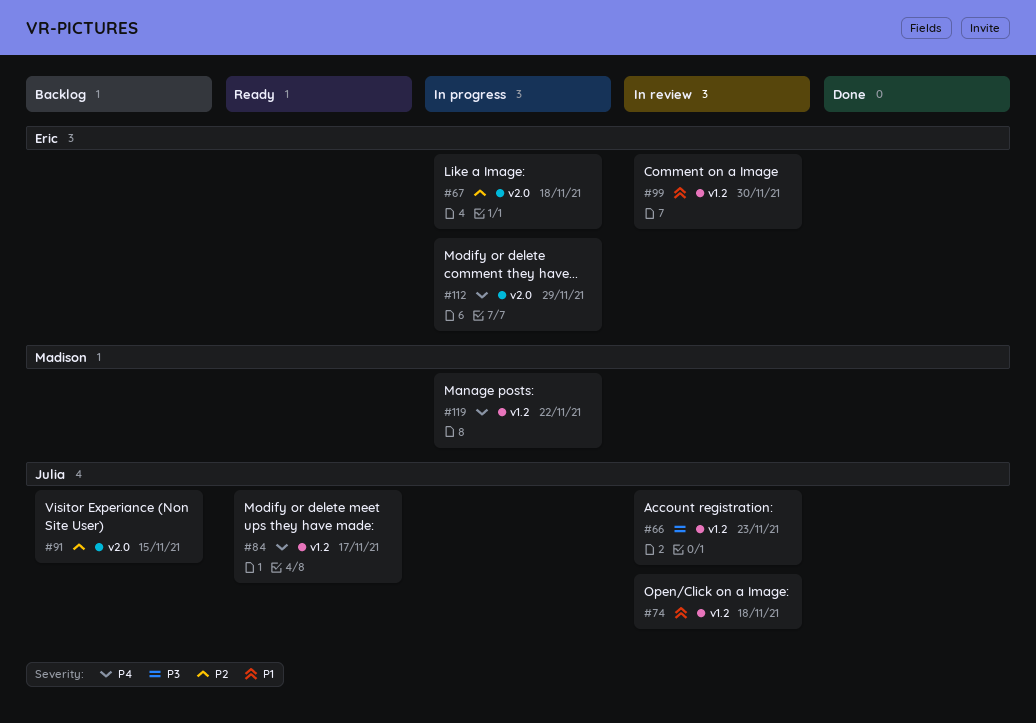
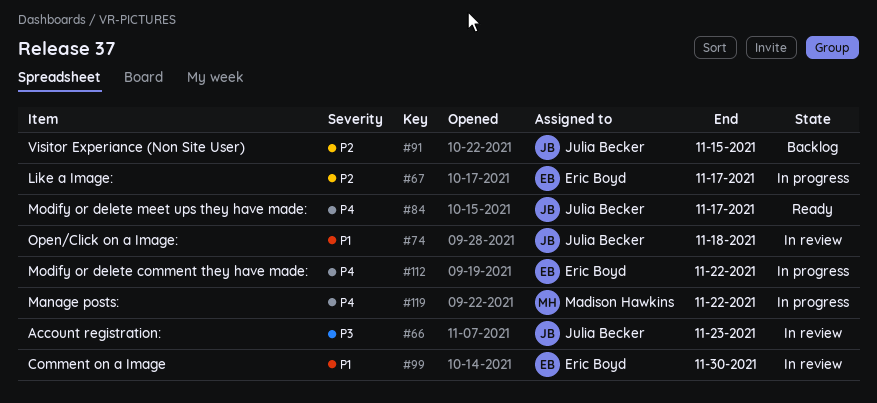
#67, due: Nov 18 -> Nov 17
#112, due: Nov 29 -> Nov 22

